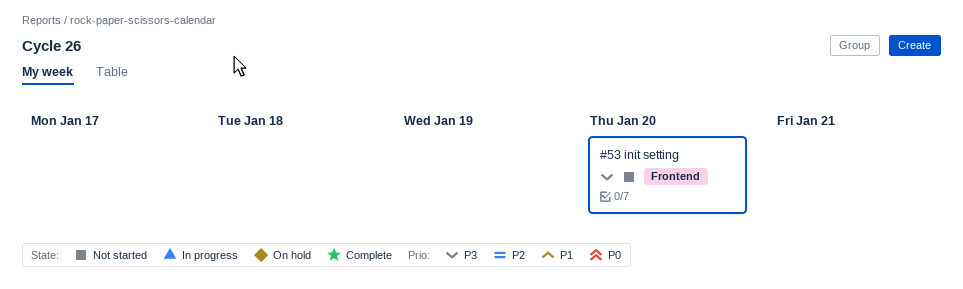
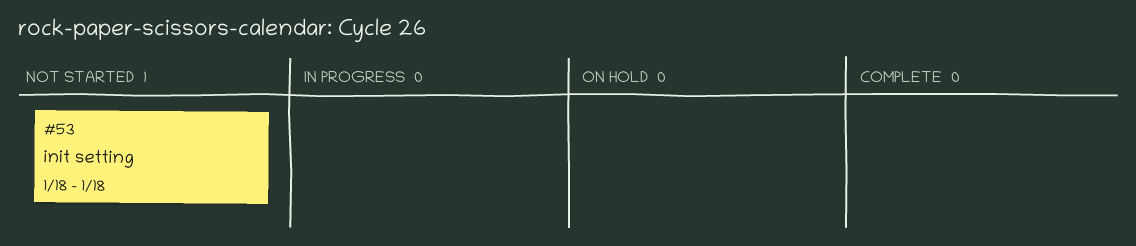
#53, due: Jan 20 -> Jan 18

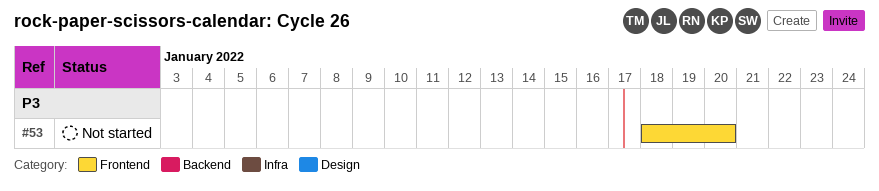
#53, due: Jan 18 -> Jan 20

